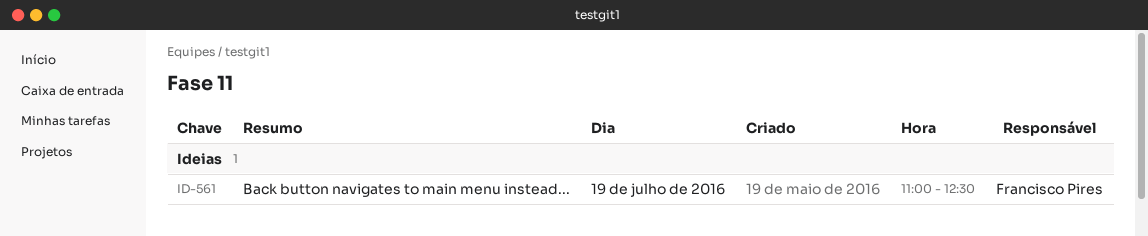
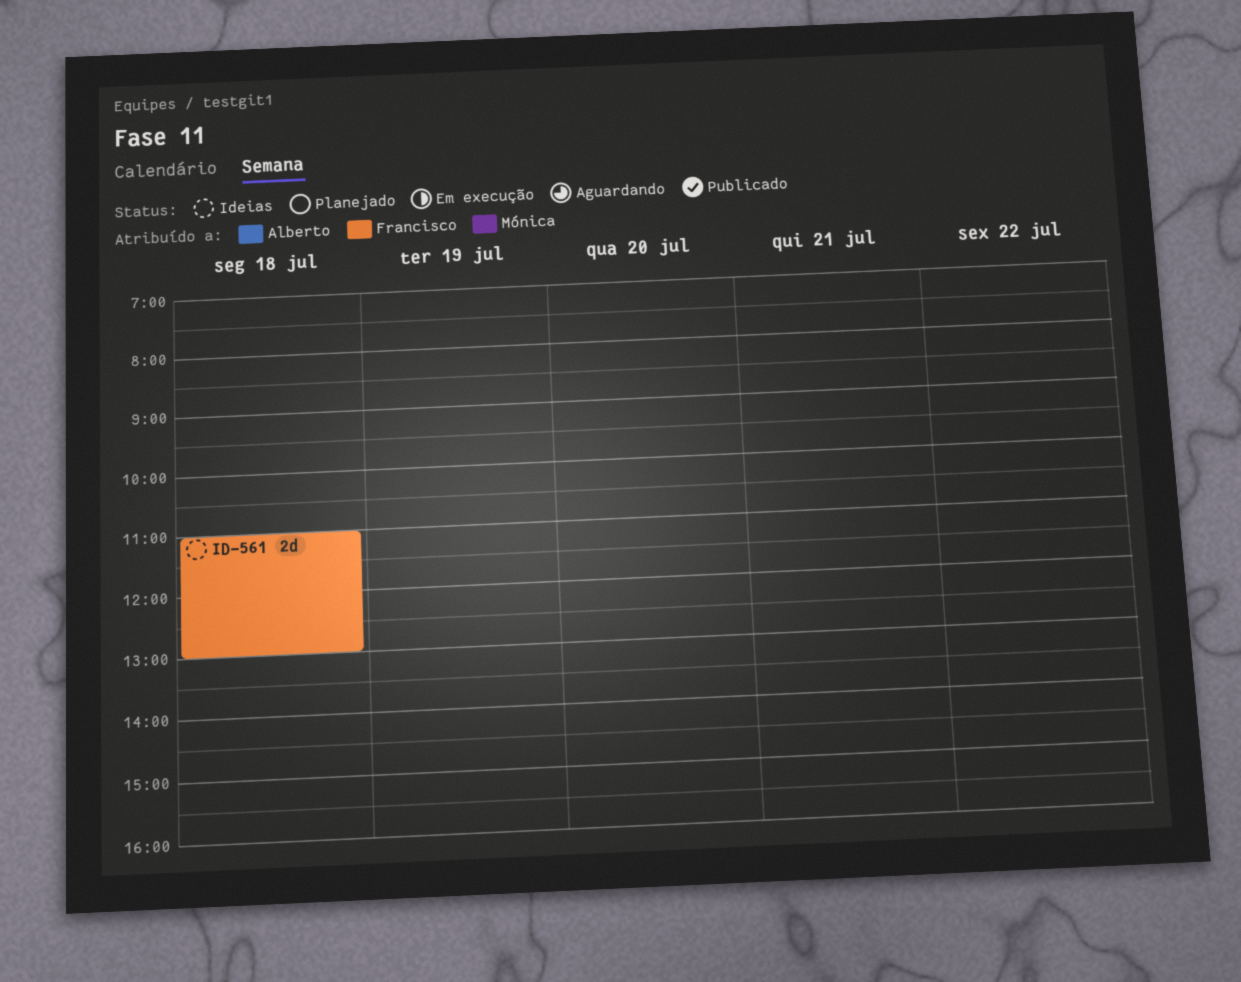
ID-561, day: Jul 19 -> Jul 18
ID-561, ends: 12:30 -> 13:00

